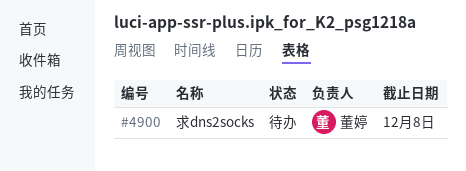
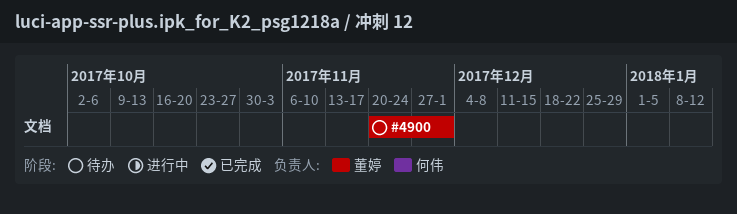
#4900, due: Dec 8 -> Dec 1

